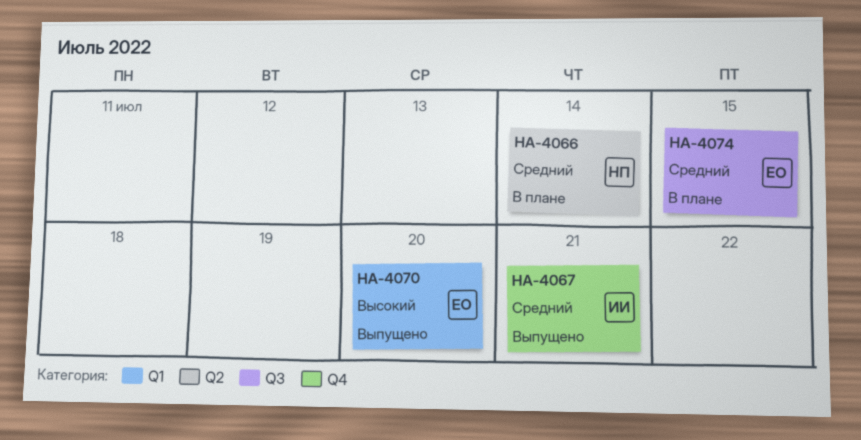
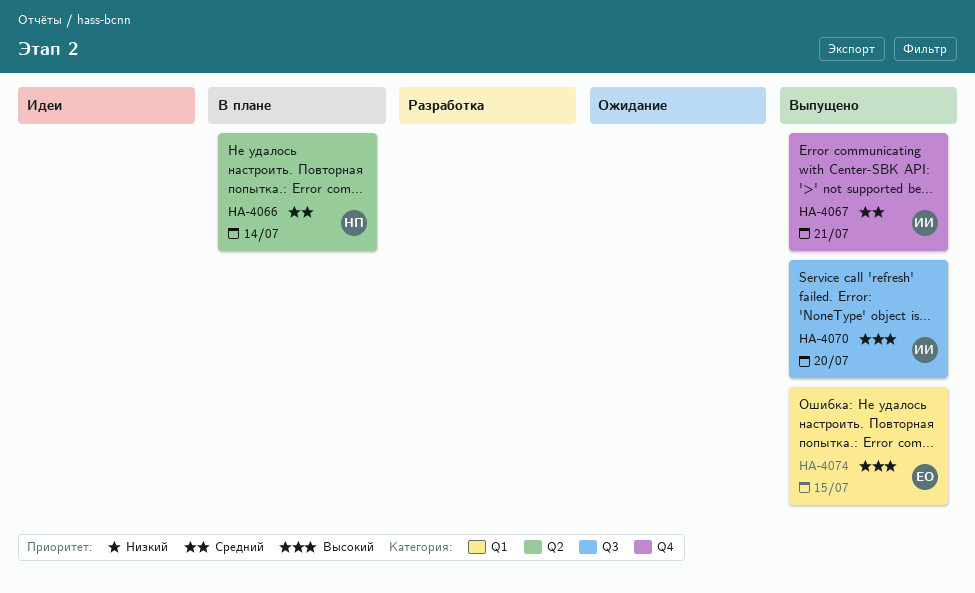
HA-4070, owner: ЕО -> ИИ
HA-4070, label: Q1 -> Q3
HA-4074, status: В плане -> Выпущено
HA-4074, priority: Средний -> Высокий
HA-4074, label: Q3 -> Q1

